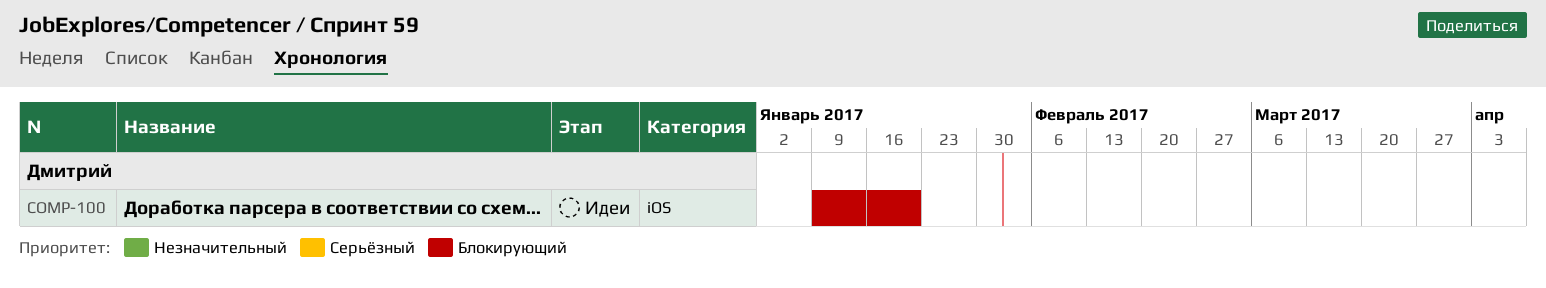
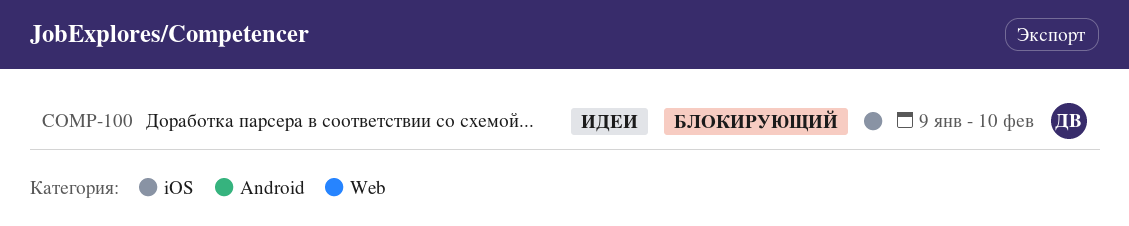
COMP-100, due: Jan 20 -> Feb 10

